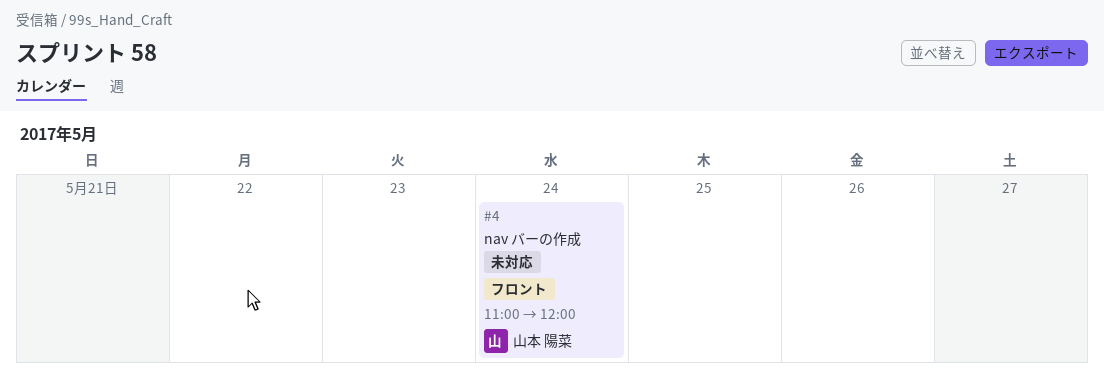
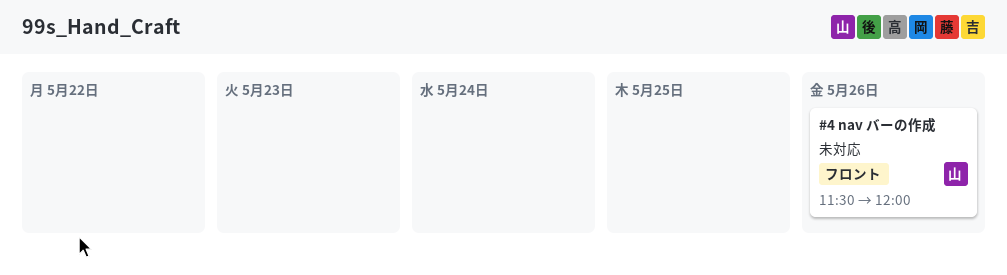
#4, day: May 24 -> May 26
#4, begins: 11:00 -> 11:30

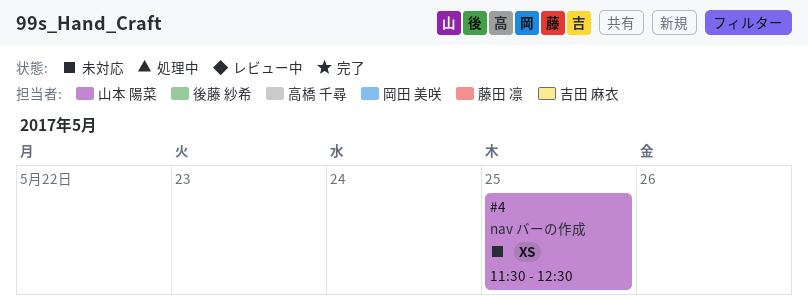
#4, day: May 26 -> May 25
#4, ends: 12:00 -> 12:30

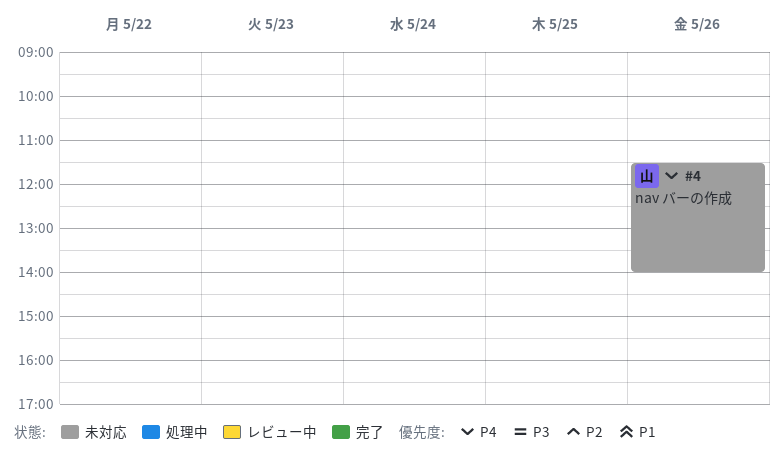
#4, day: May 25 -> May 26
#4, ends: 12:30 -> 14:00

